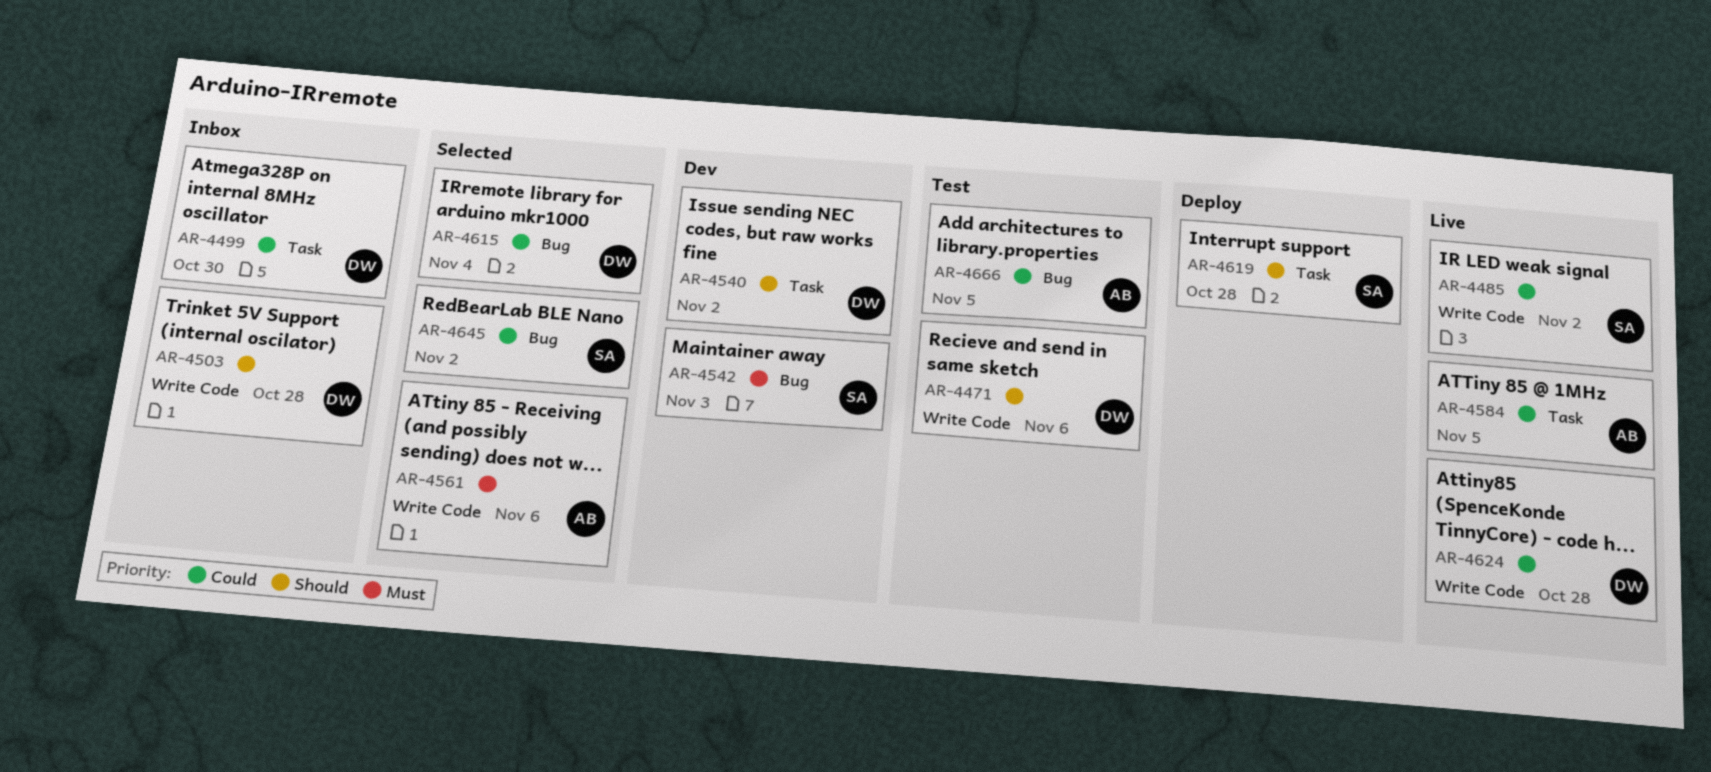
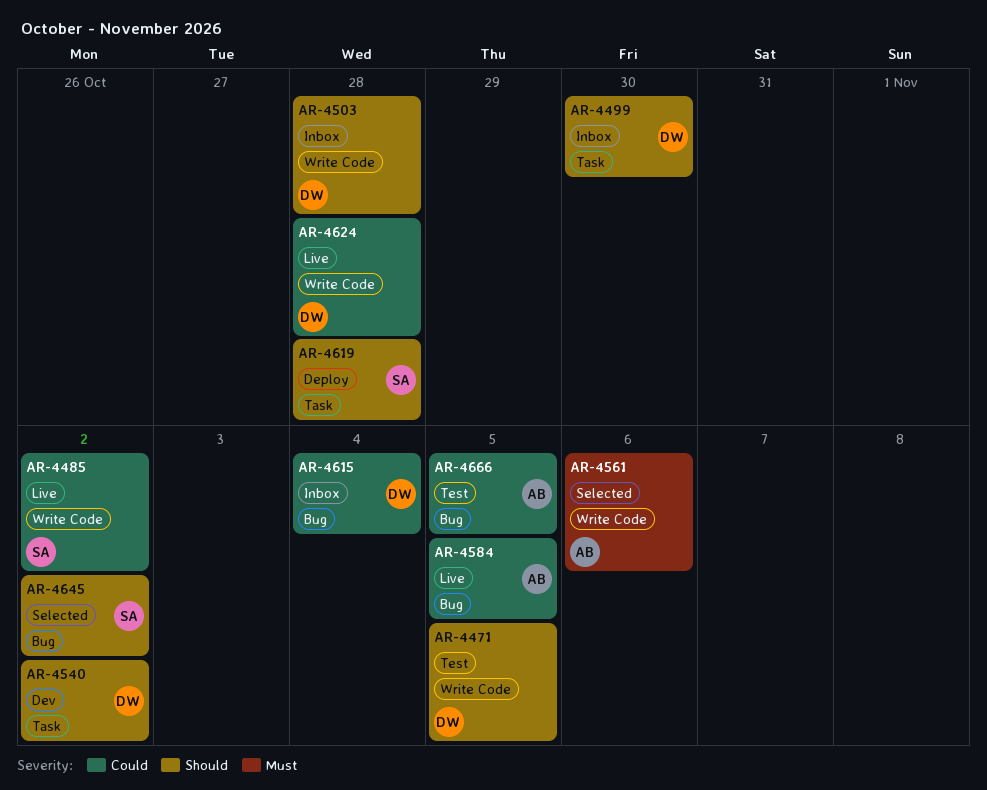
AR-4471, due: Nov 6 -> Nov 5
AR-4499, priority: Could -> Should
AR-4542: present -> none
AR-4584, label: Task -> Bug
AR-4615, status: Selected -> Inbox
AR-4645, priority: Could -> Should

